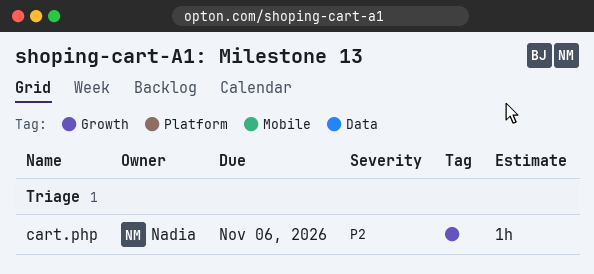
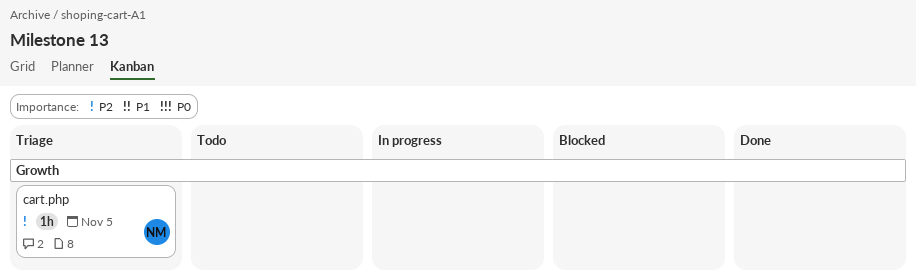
cart.php, due: Nov 6 -> Nov 5

